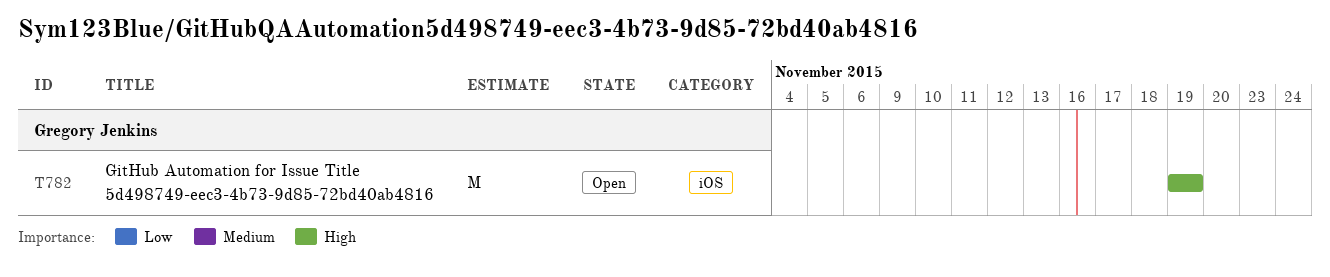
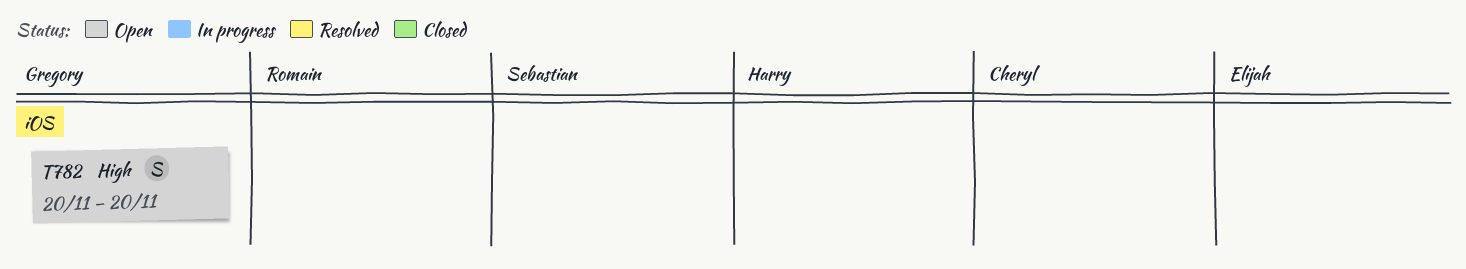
T782, estimate: M -> S
T782, start: Nov 19 -> Nov 20
T782, due: Nov 19 -> Nov 20

